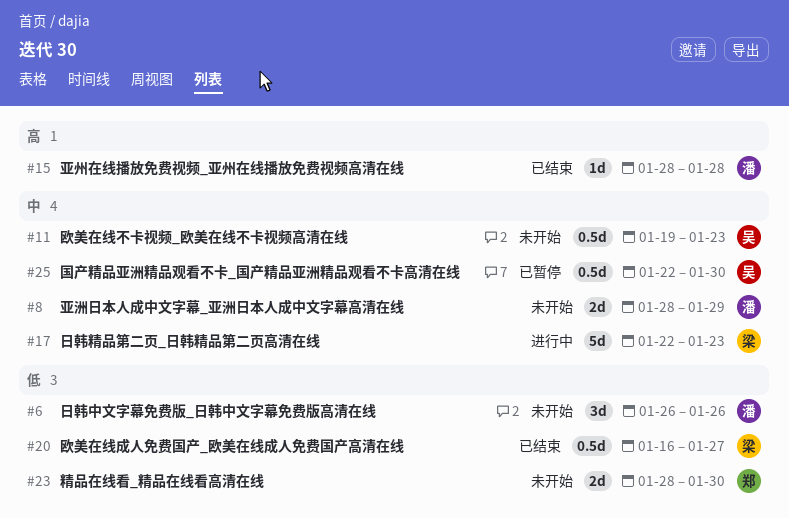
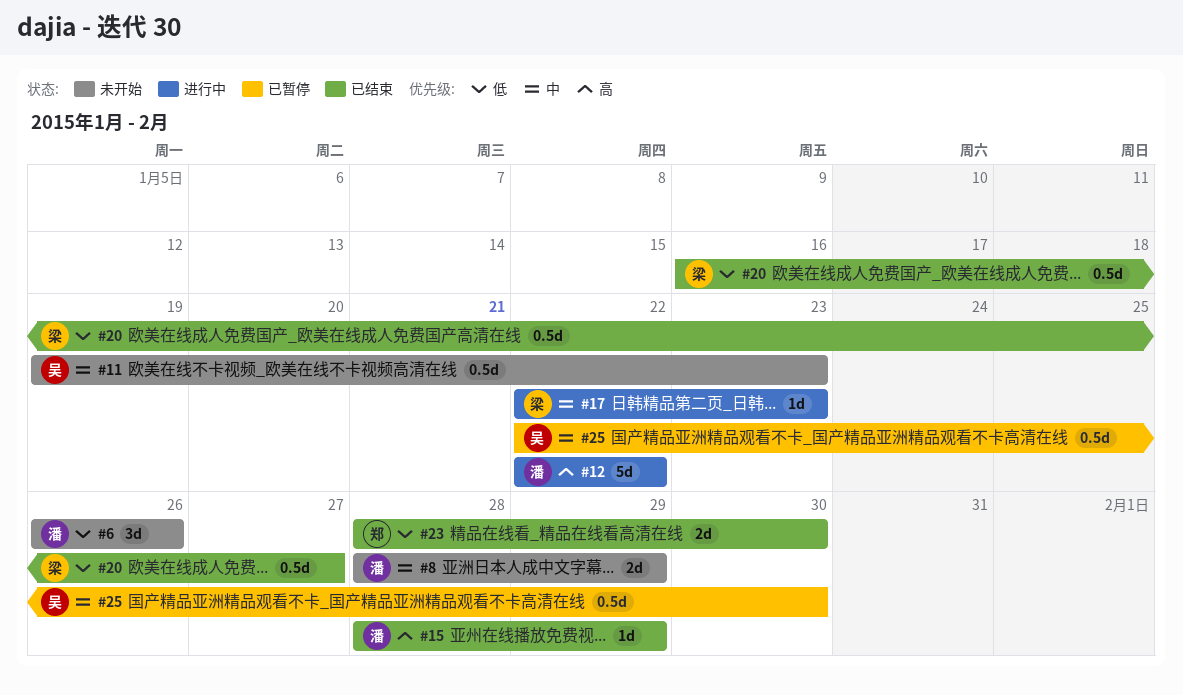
#12: none -> present
#15, due: Jan 28 -> Jan 29
#17, estimate: 5d -> 1d
#23, status: 未开始 -> 已结束

